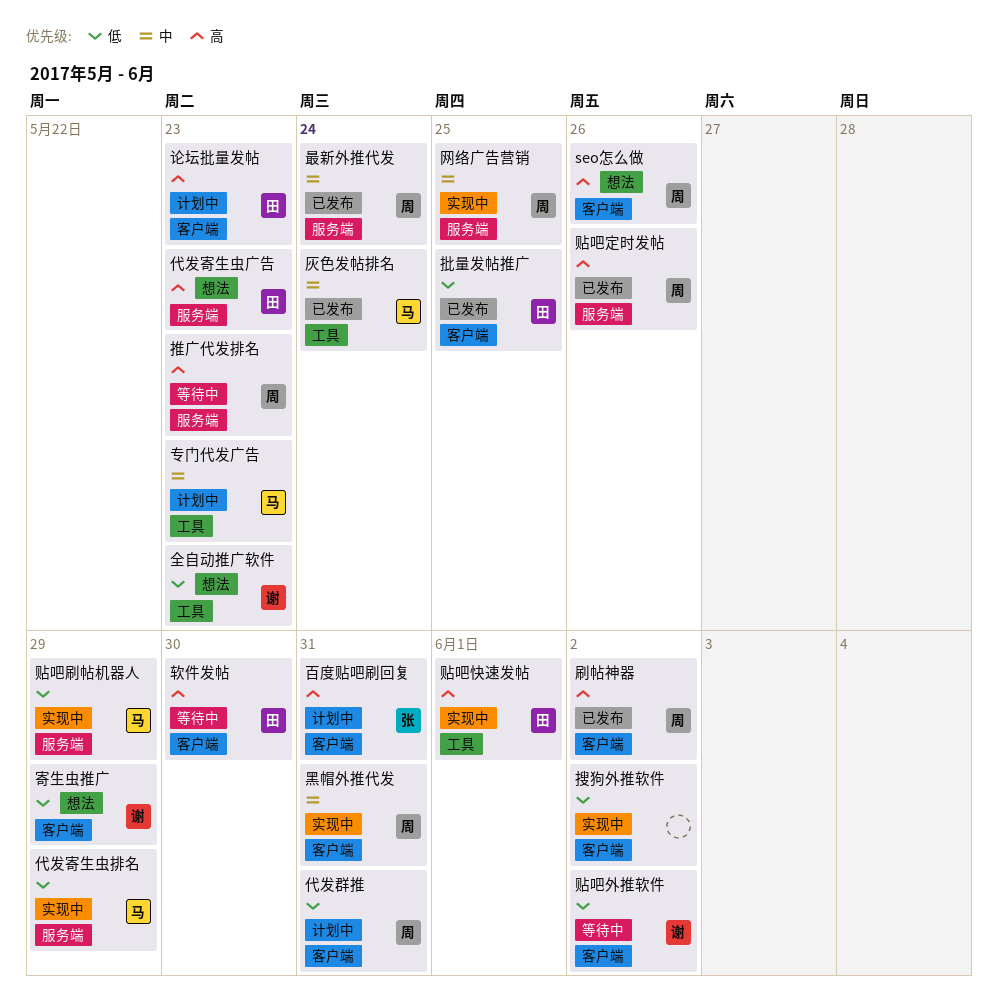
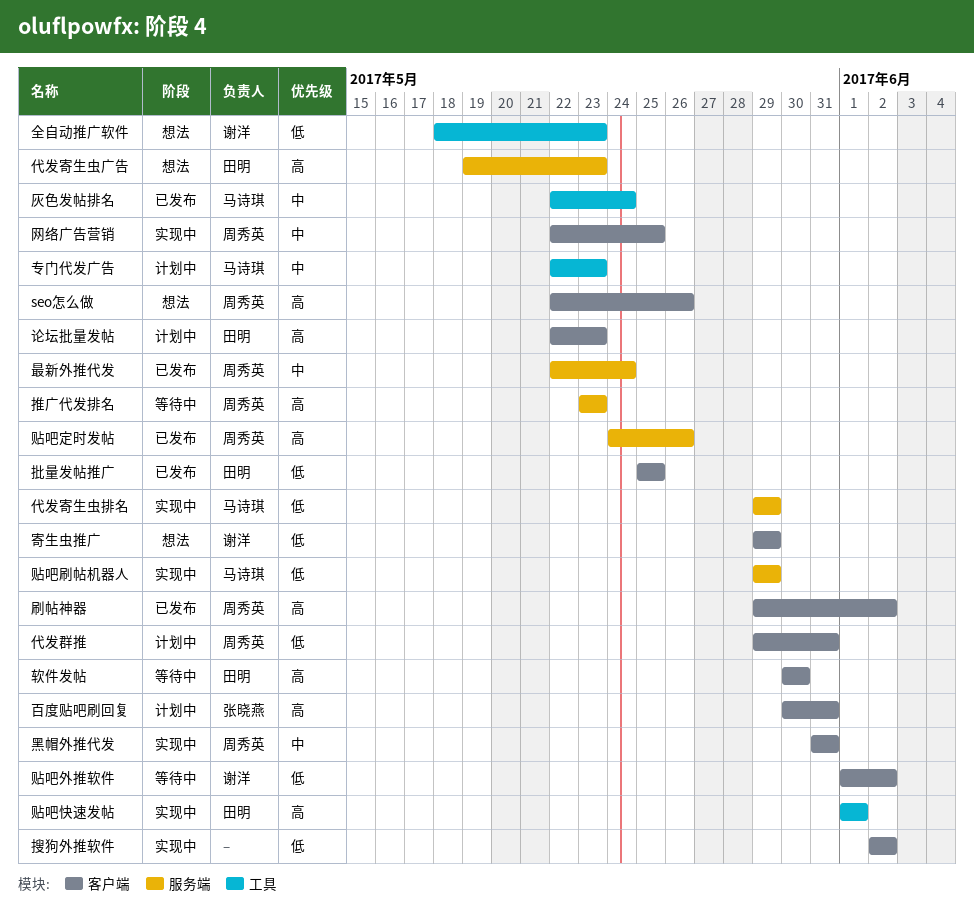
网络广告营销, label: 服务端 -> 客户端

